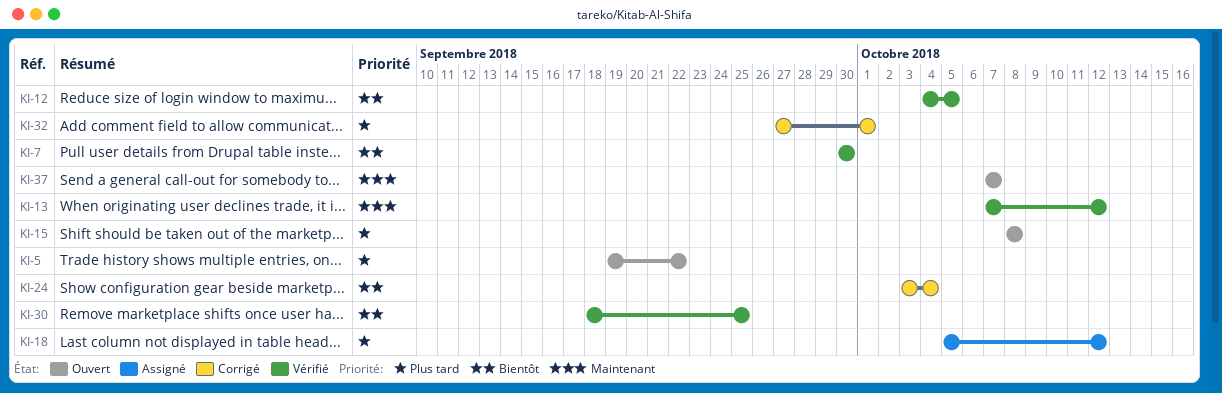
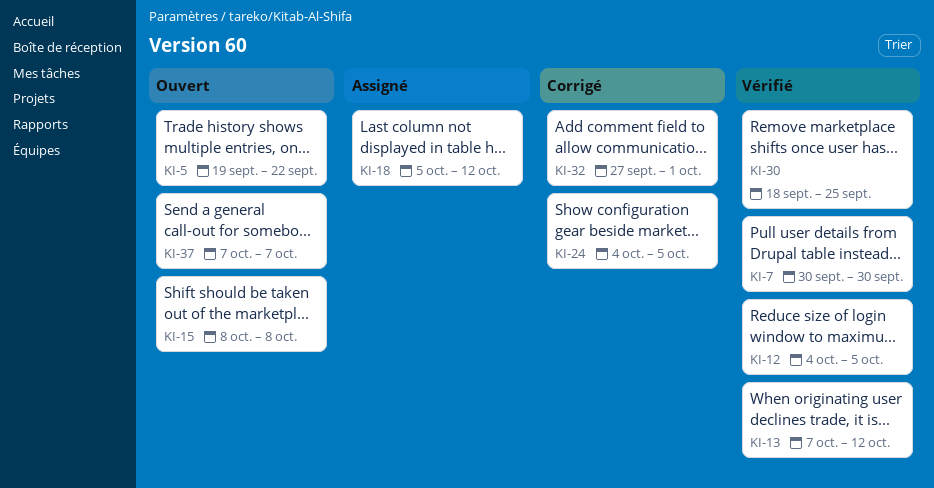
KI-24, start: Oct 3 -> Oct 4
KI-24, due: Oct 4 -> Oct 5

